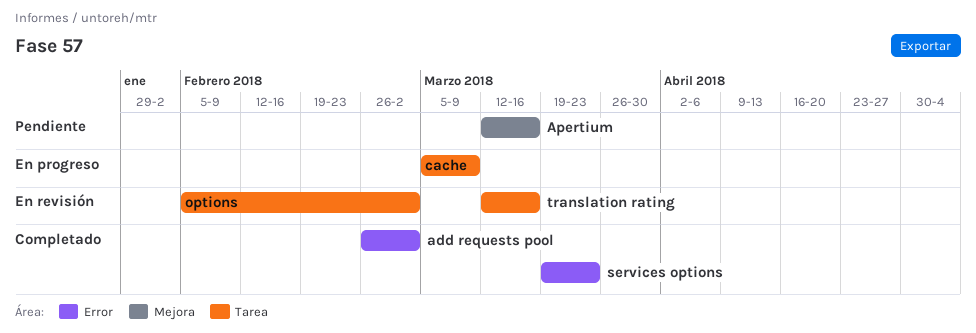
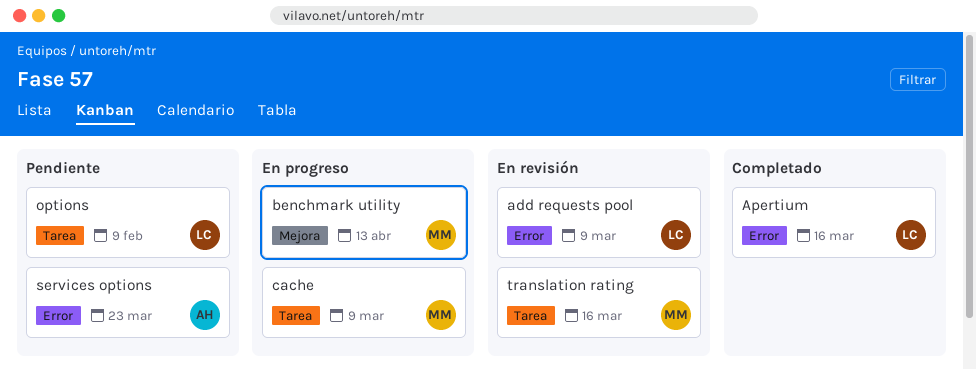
add requests pool, status: Completado -> En revisión
add requests pool, due: Mar 2 -> Mar 9
Apertium, status: Pendiente -> Completado
Apertium, label: Mejora -> Error
benchmark utility: none -> present
options, status: En revisión -> Pendiente
options, due: Mar 2 -> Feb 9
services options, status: Completado -> Pendiente

